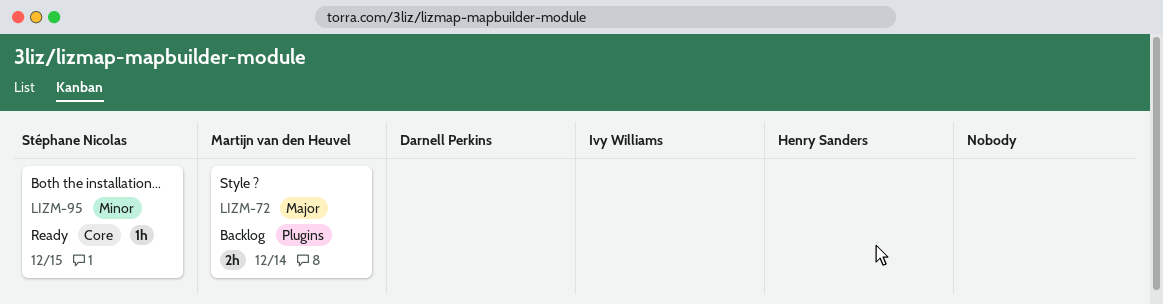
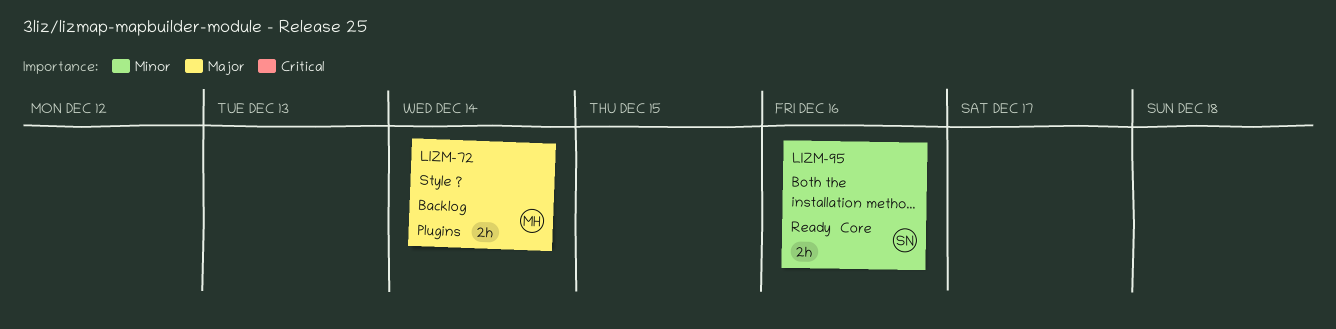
LIZM-95, estimate: 1h -> 2h
LIZM-95, due: Dec 15 -> Dec 16

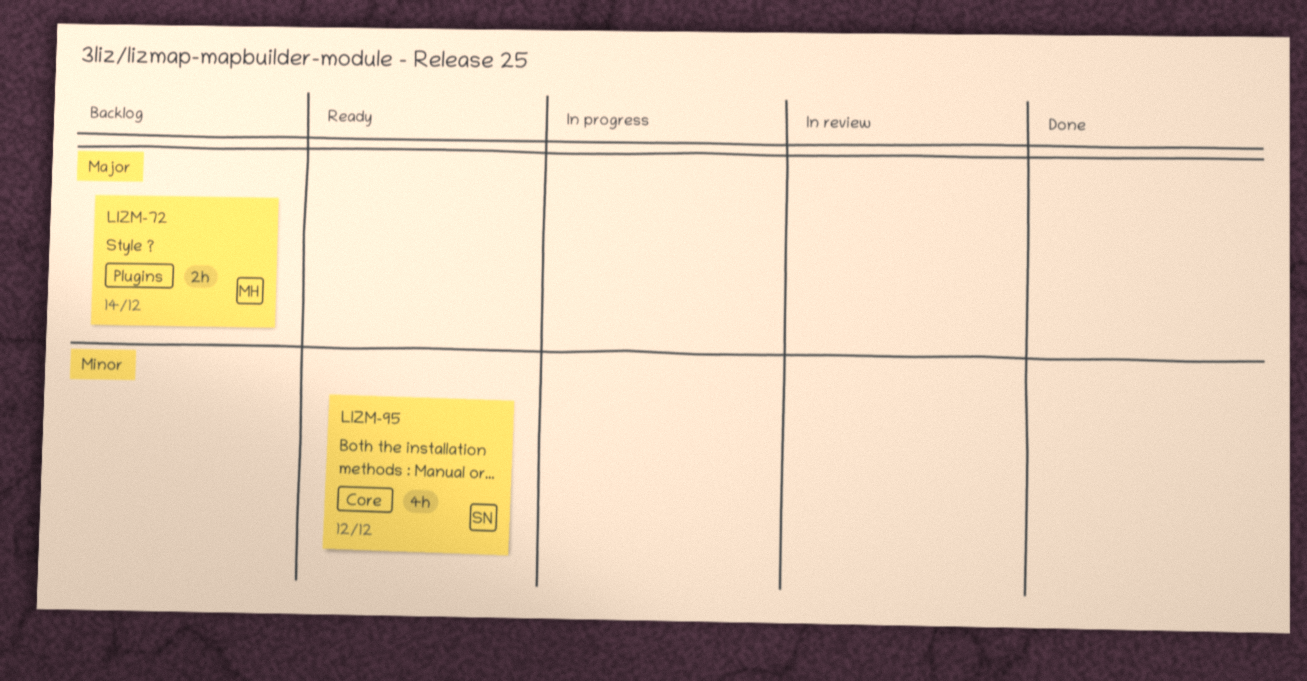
LIZM-95, estimate: 2h -> 4h
LIZM-95, due: Dec 16 -> Dec 12

